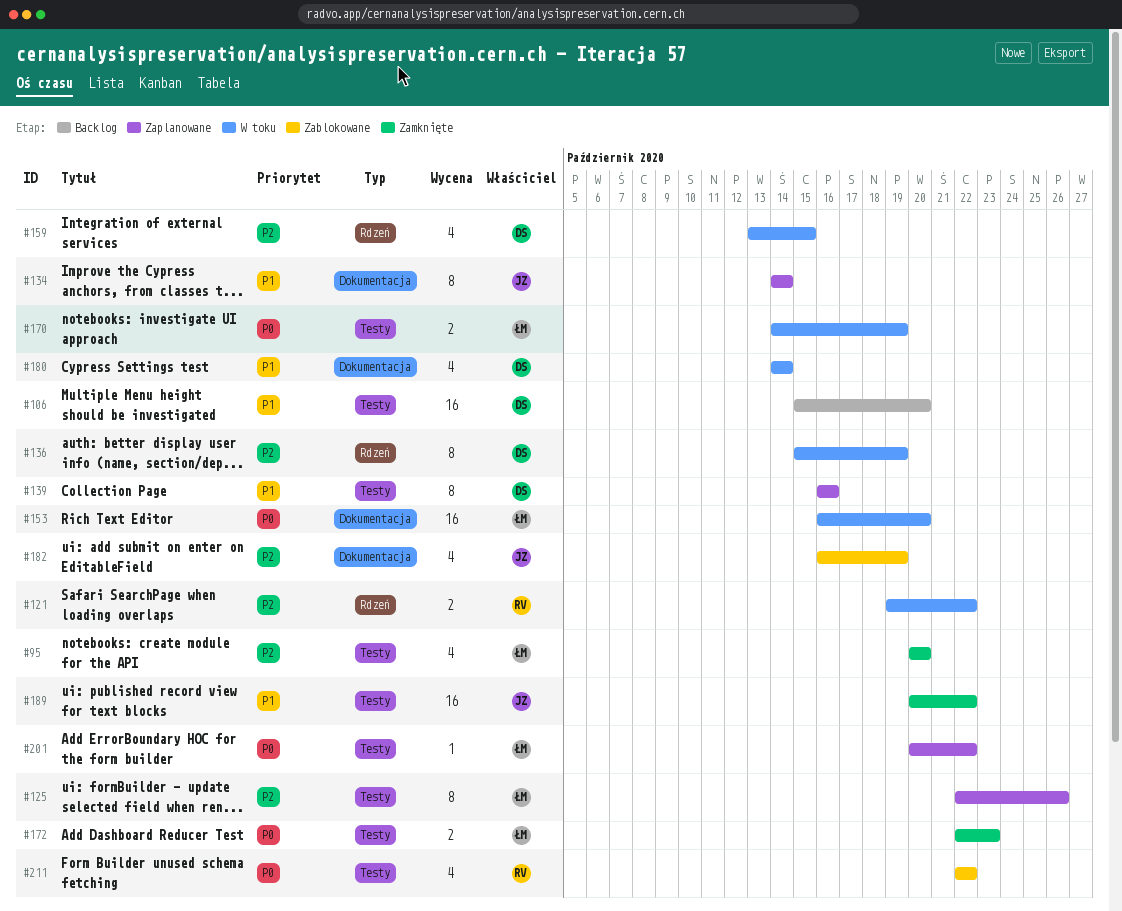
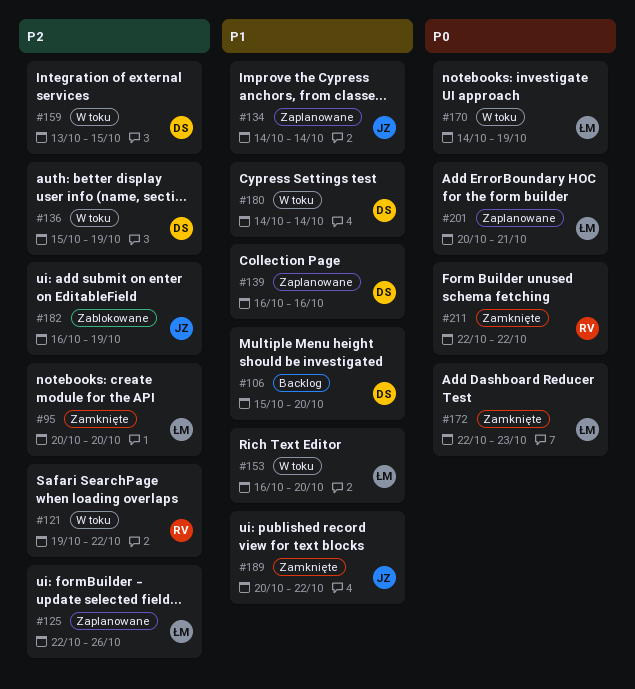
#153, priority: P0 -> P1
#201, due: Oct 22 -> Oct 21
#211, status: Zablokowane -> Zamknięte

